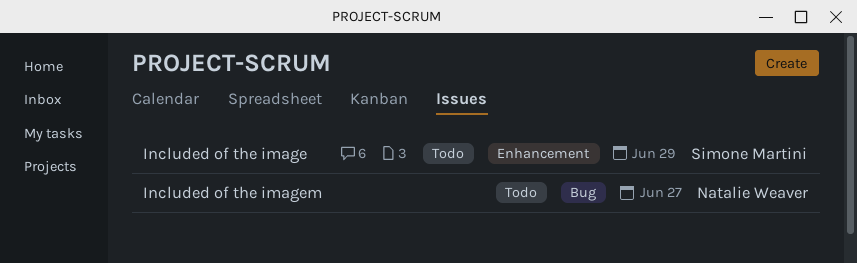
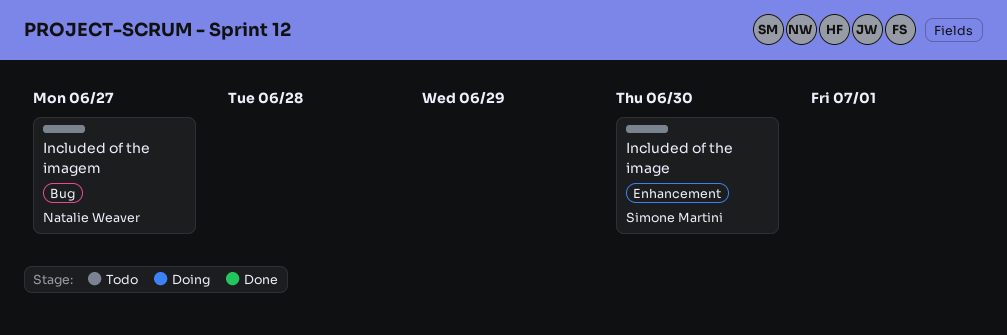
Included of the image, due: Jun 29 -> Jun 30

